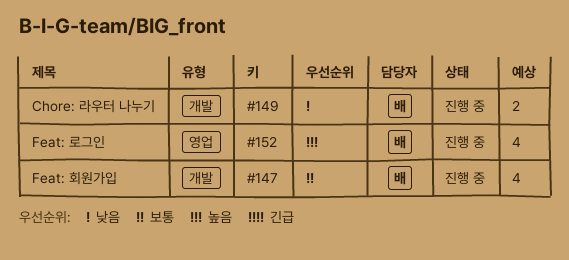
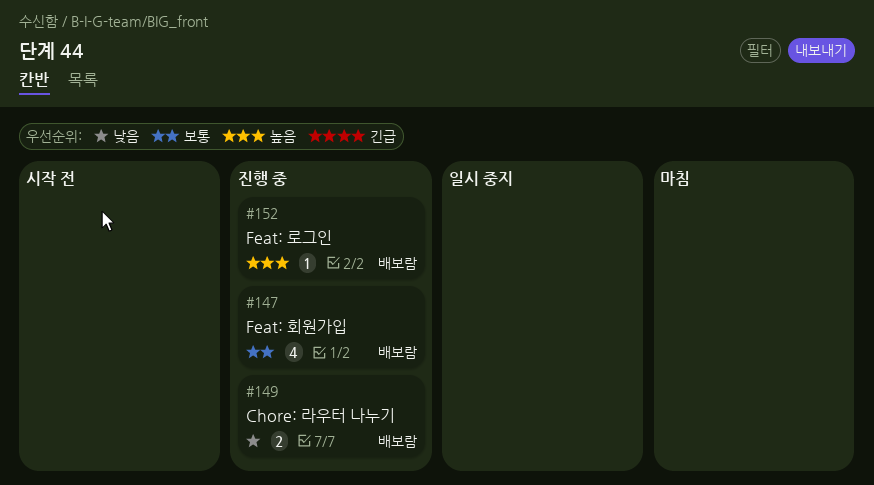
#152, estimate: 4 -> 1

